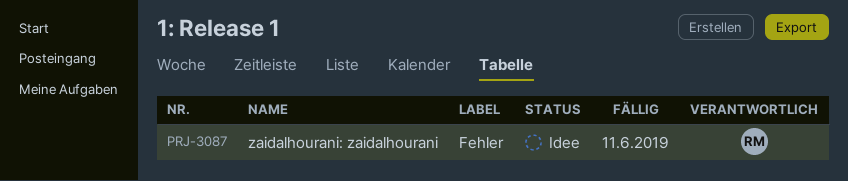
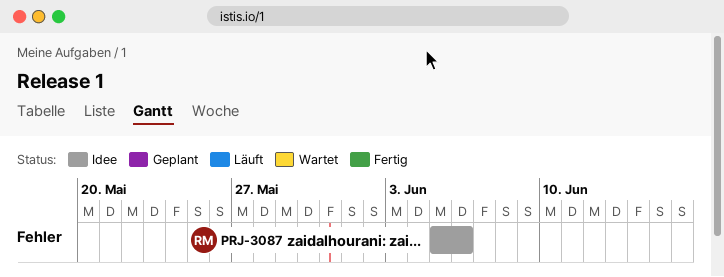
PRJ-3087, due: Jun 11 -> Jun 6

